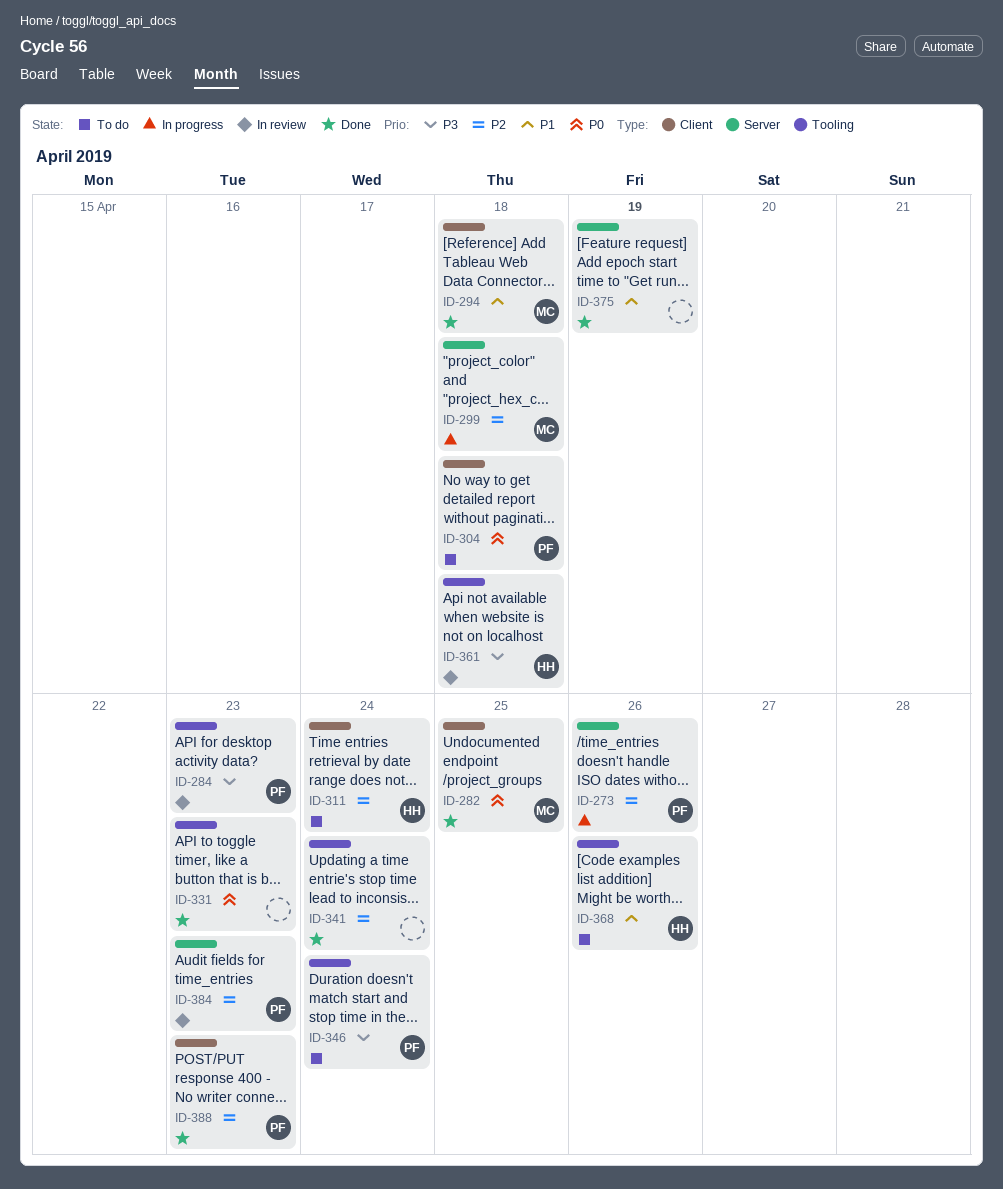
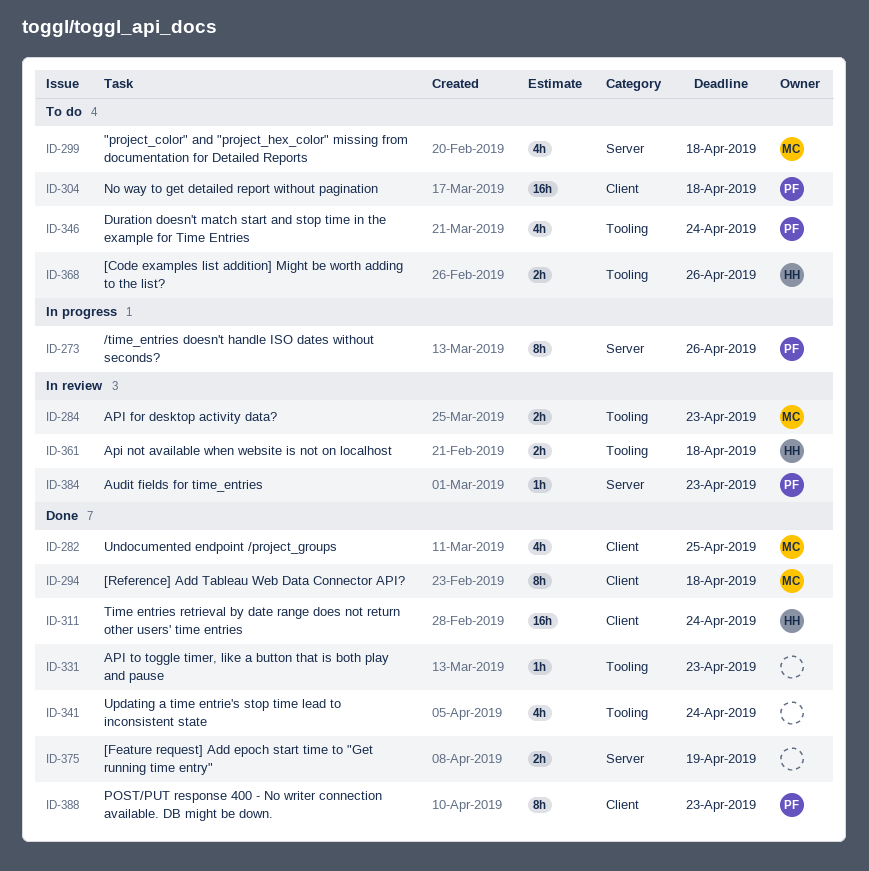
ID-284, owner: PF -> MC
ID-299, status: In progress -> To do
ID-311, status: To do -> Done

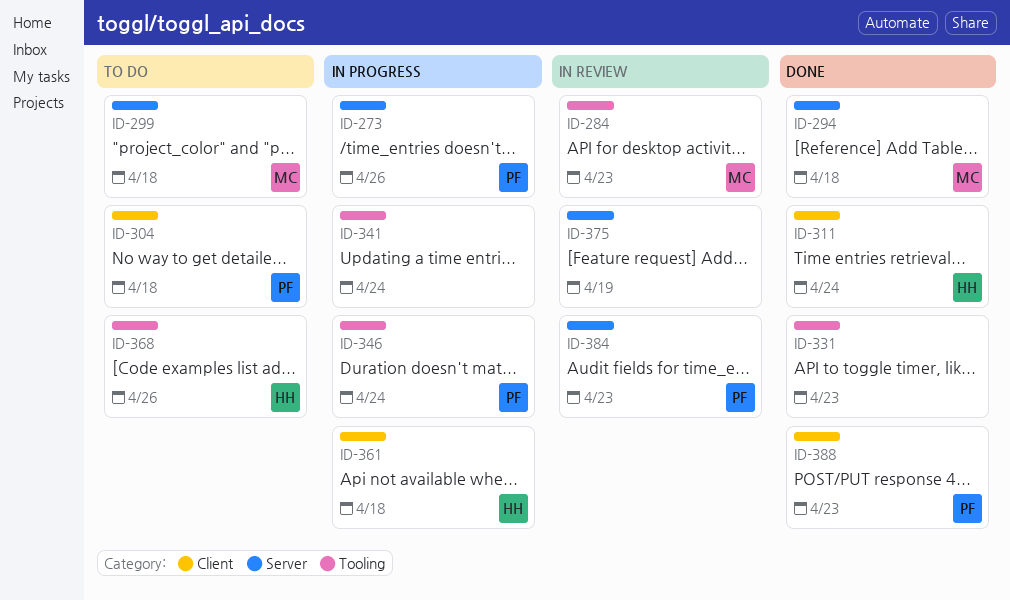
ID-282: present -> none
ID-294, label: Client -> Server
ID-341, status: Done -> In progress
ID-346, status: To do -> In progress
ID-361, status: In review -> In progress
ID-361, label: Tooling -> Client
ID-375, status: Done -> In review

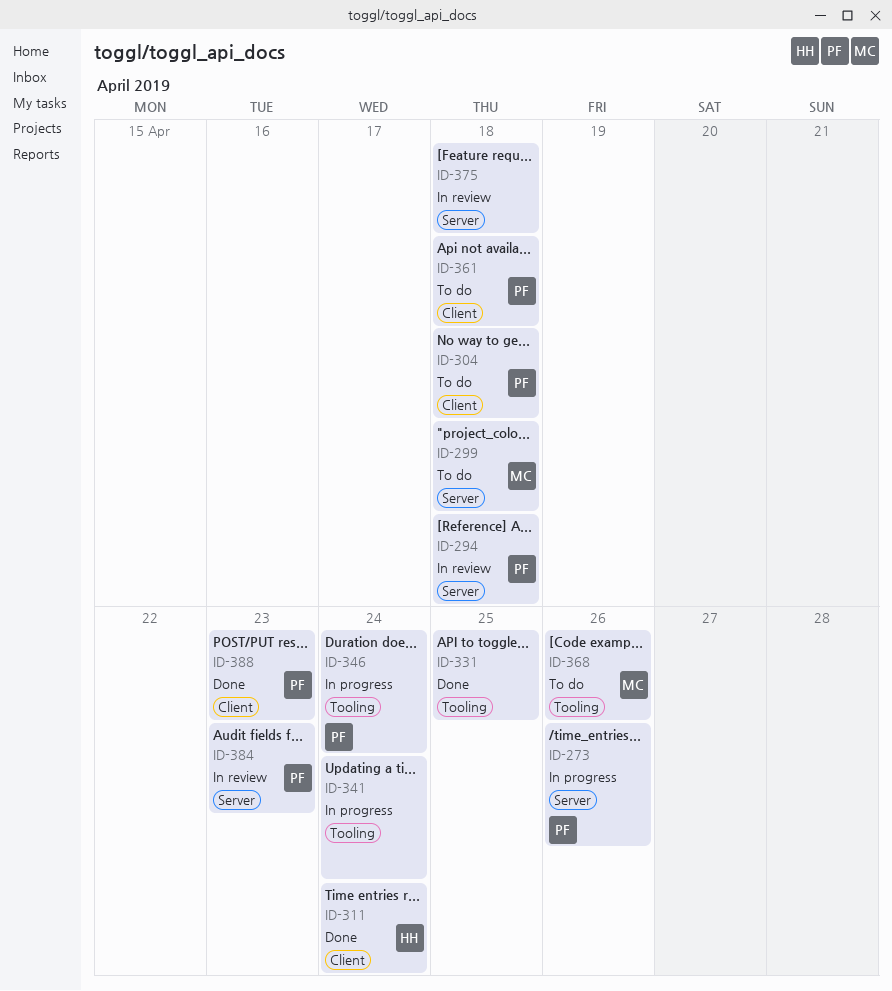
ID-284: present -> none
ID-294, status: Done -> In review
ID-294, owner: MC -> PF
ID-331, due: Apr 23 -> Apr 25
ID-361, status: In progress -> To do
ID-361, owner: HH -> PF
ID-368, owner: HH -> MC
ID-375, due: Apr 19 -> Apr 18

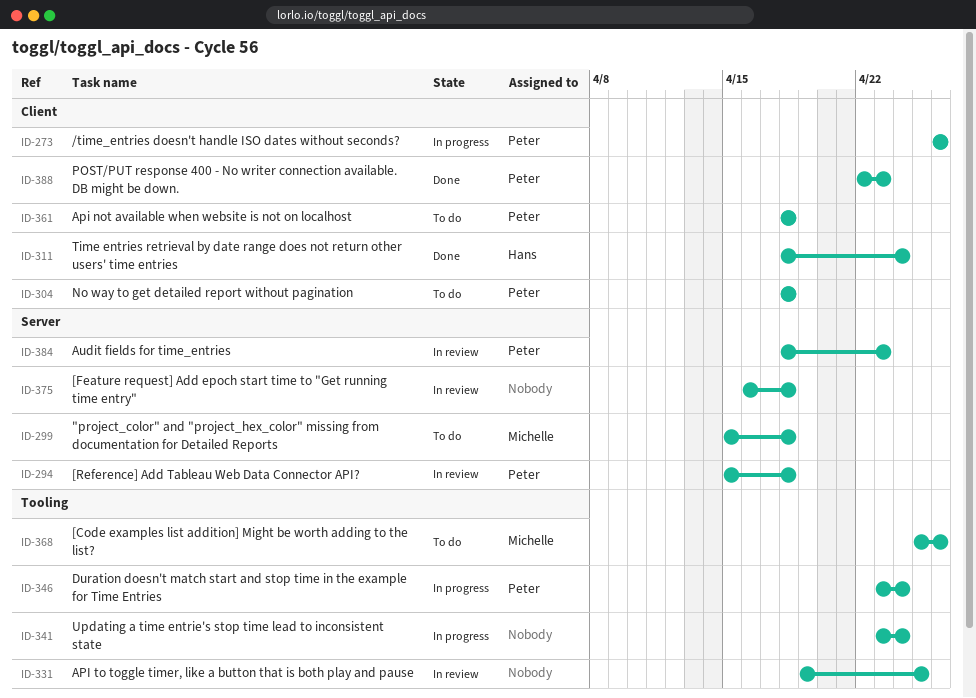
ID-273, label: Server -> Client
ID-331, status: Done -> In review

